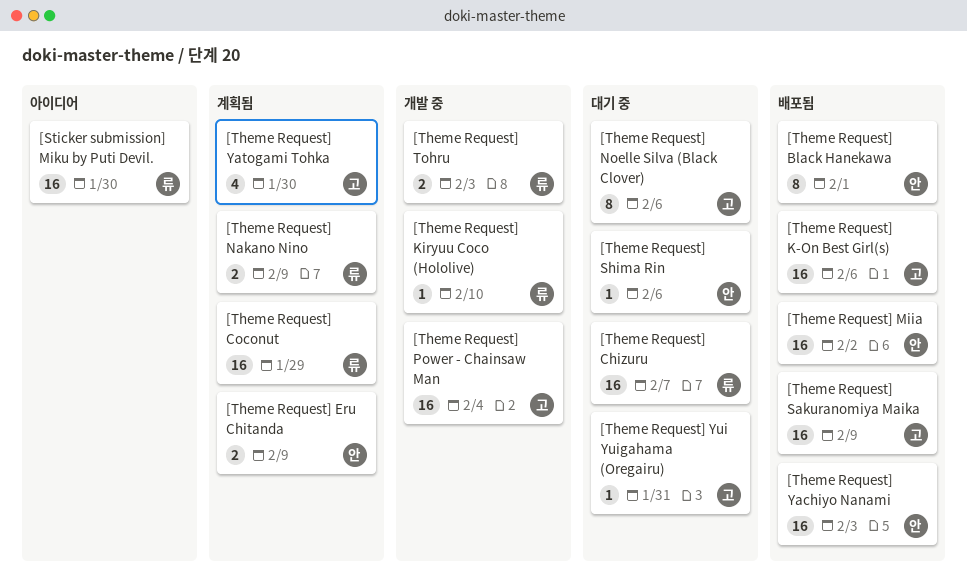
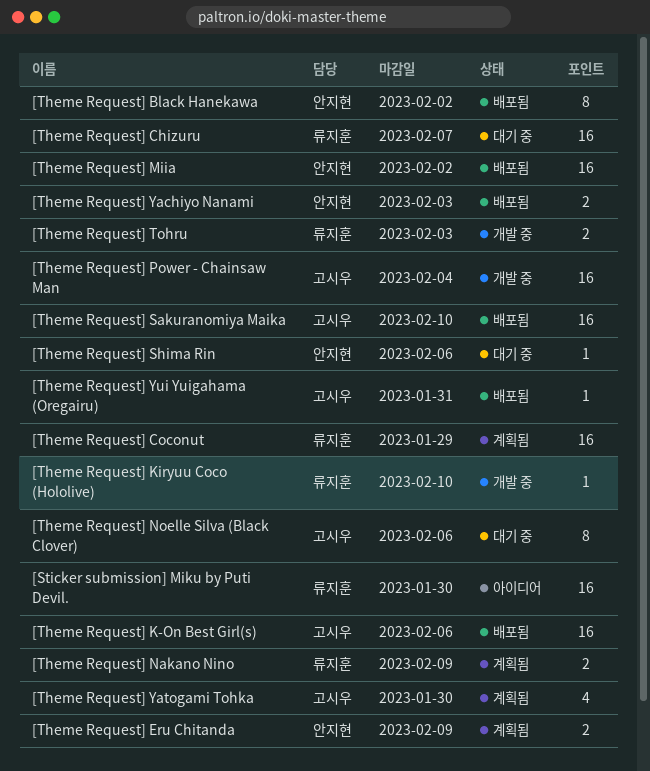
[Theme Request] Black Hanekawa, due: Feb 1 -> Feb 2
[Theme Request] Sakuranomiya Maika, due: Feb 9 -> Feb 10
[Theme Request] Yachiyo Nanami, estimate: 16 -> 2
[Theme Request] Yui Yuigahama (Oregairu), status: 대기 중 -> 배포됨

